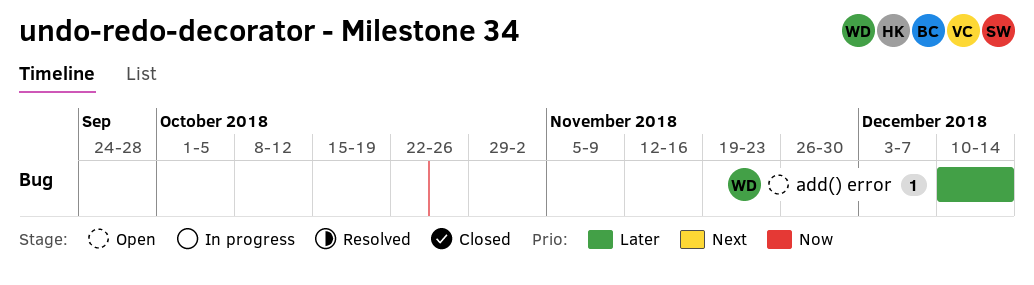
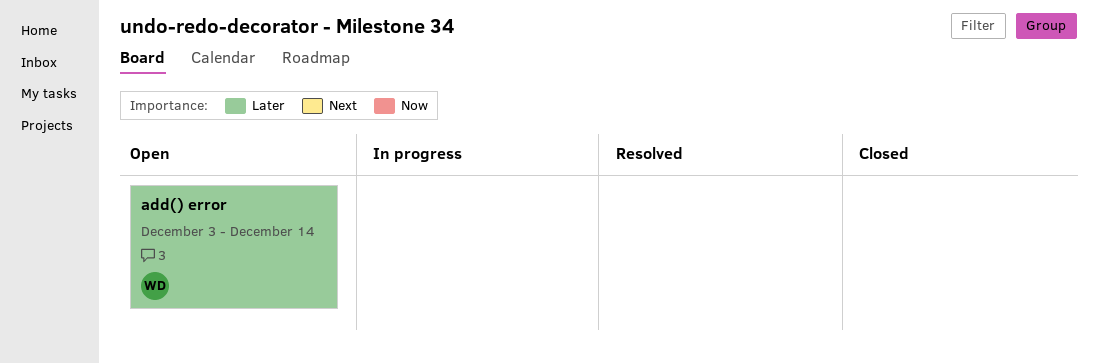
add() error, start: Dec 10 -> Dec 3

